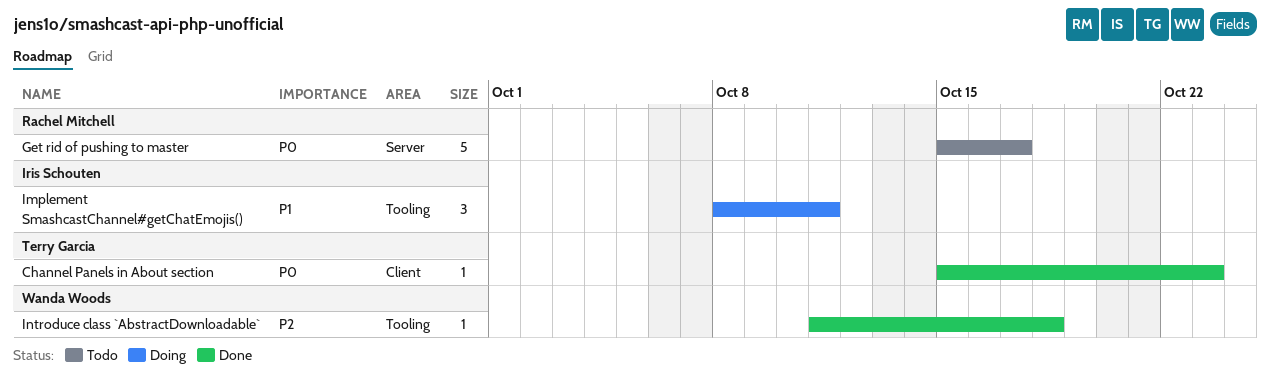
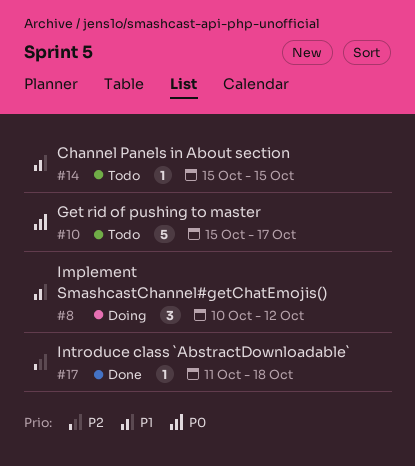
Channel Panels in About section, status: Done -> Todo
Channel Panels in About section, priority: P0 -> P1
Channel Panels in About section, due: Oct 23 -> Oct 15
Implement SmashcastChannel#getChatEmojis(), start: Oct 8 -> Oct 10
Implement SmashcastChannel#getChatEmojis(), due: Oct 11 -> Oct 12

